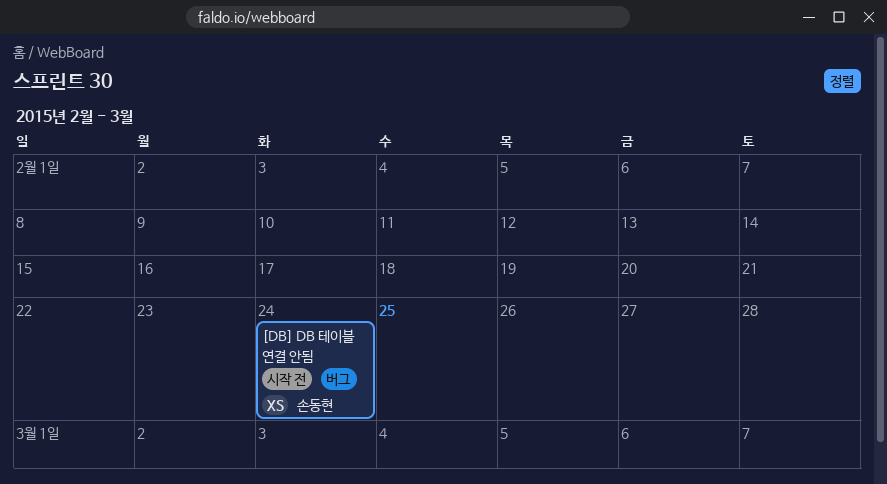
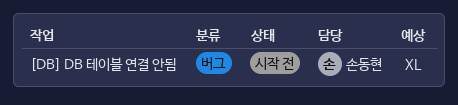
[DB] DB 테이블 연결 안됨, estimate: XS -> XL

